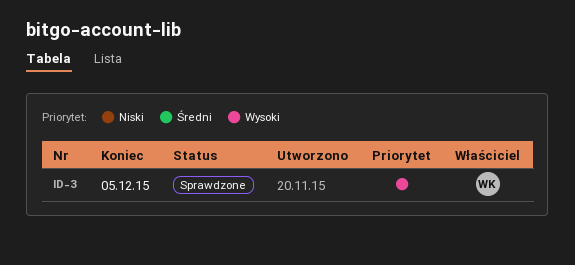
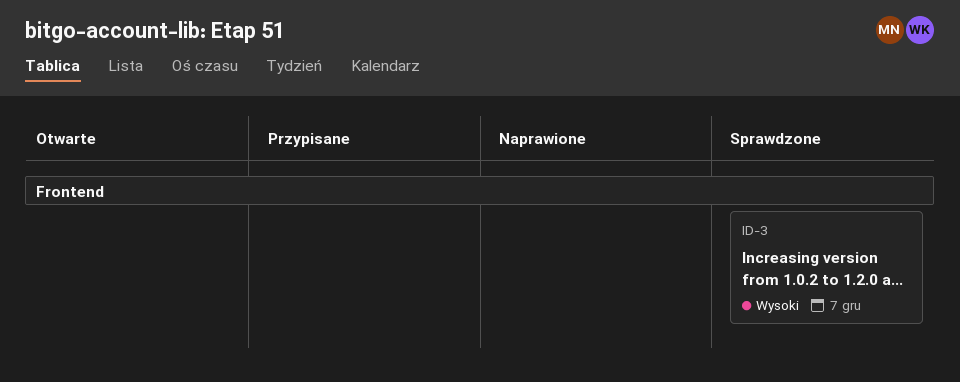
ID-3, due: Dec 5 -> Dec 7

